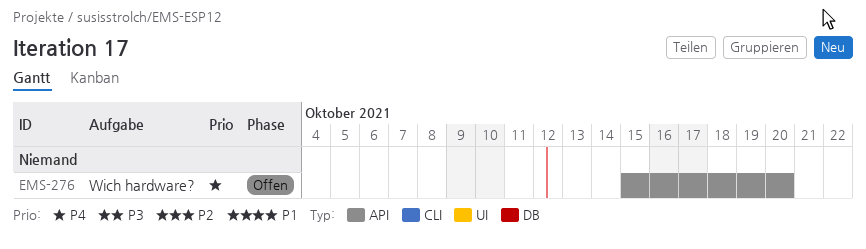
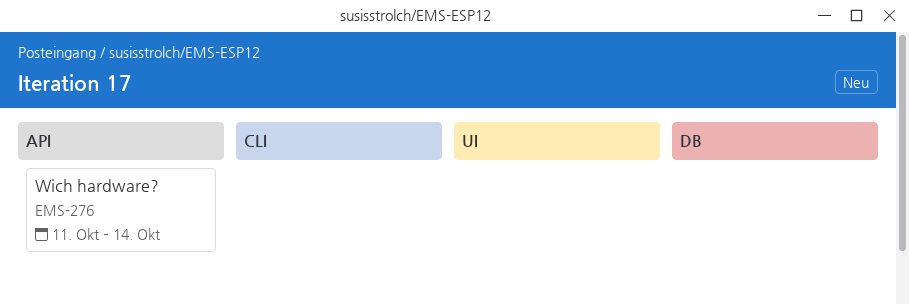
EMS-276, start: Oct 15 -> Oct 11
EMS-276, due: Oct 20 -> Oct 14

